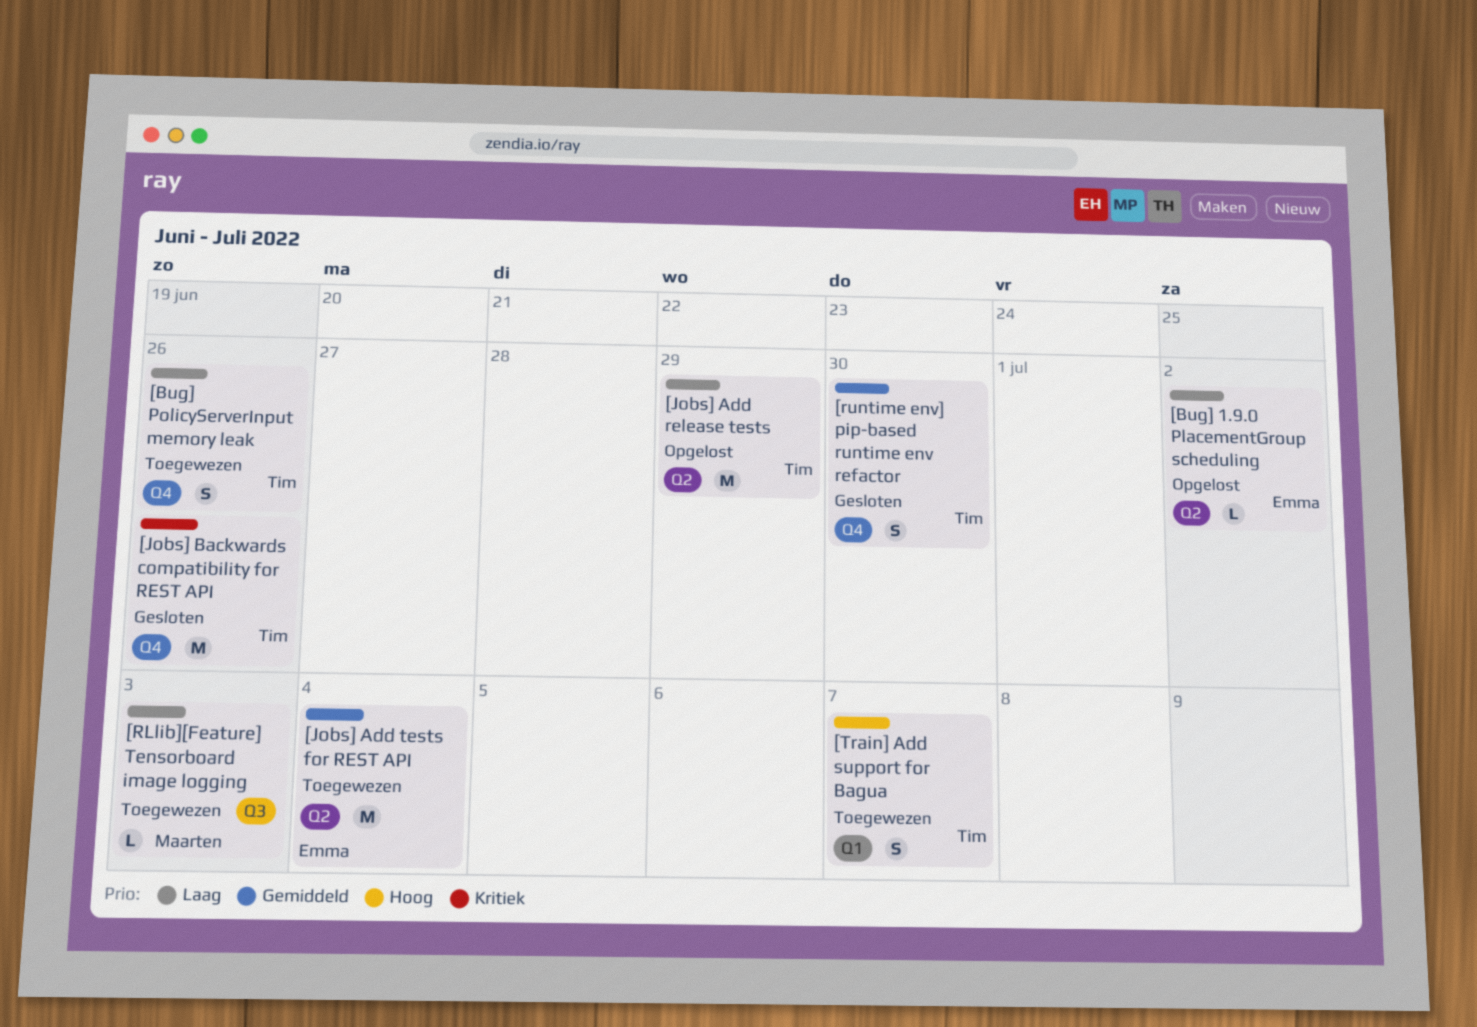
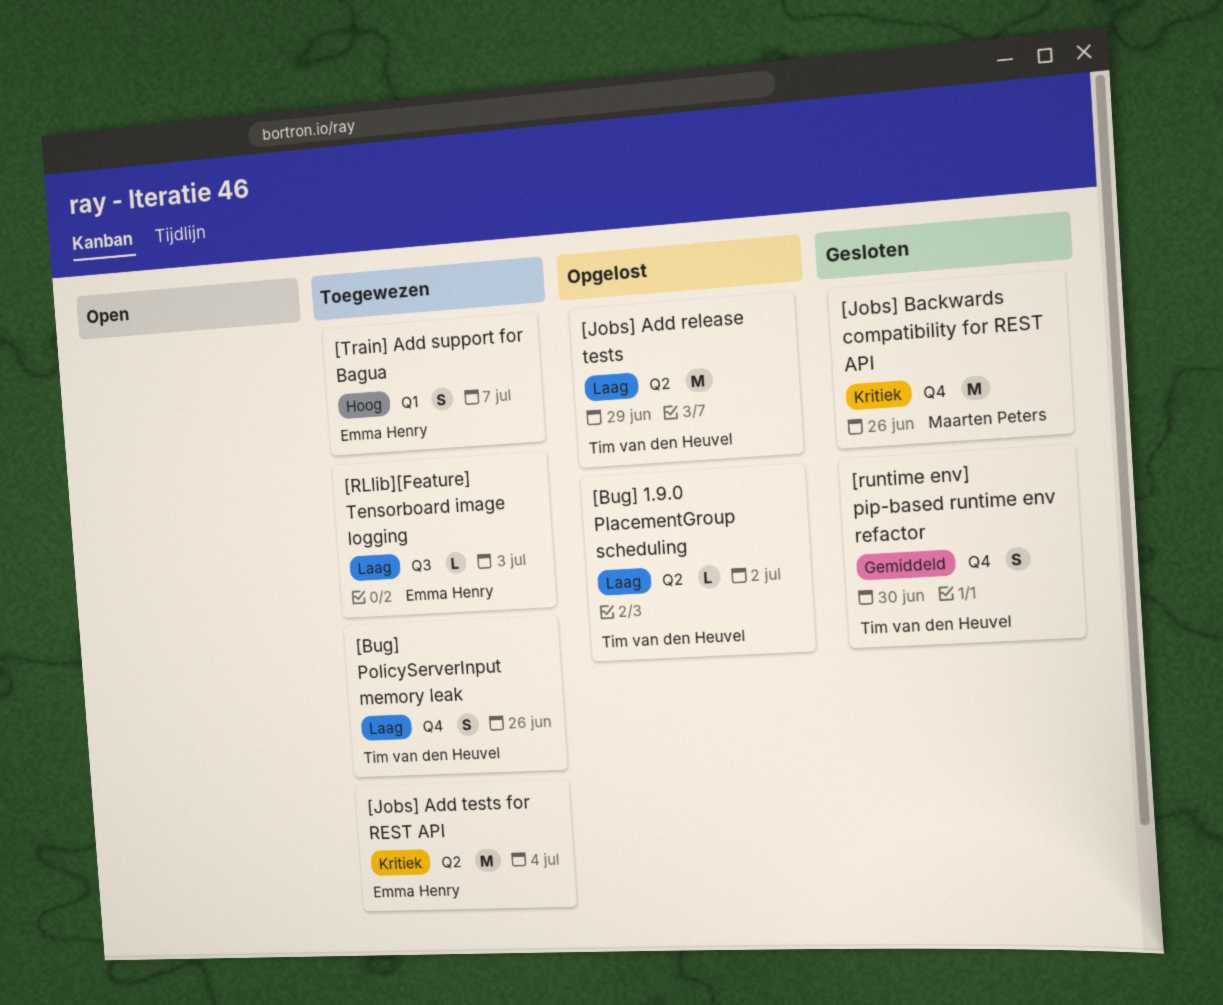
[Bug] 1.9.0 PlacementGroup scheduling, owner: Emma Henry -> Tim van den Heuvel
[Jobs] Add tests for REST API, priority: Gemiddeld -> Kritiek
[Jobs] Backwards compatibility for REST API, owner: Tim van den Heuvel -> Maarten Peters
[RLlib][Feature] Tensorboard image logging, owner: Maarten Peters -> Emma Henry
[Train] Add support for Bagua, owner: Tim van den Heuvel -> Emma Henry

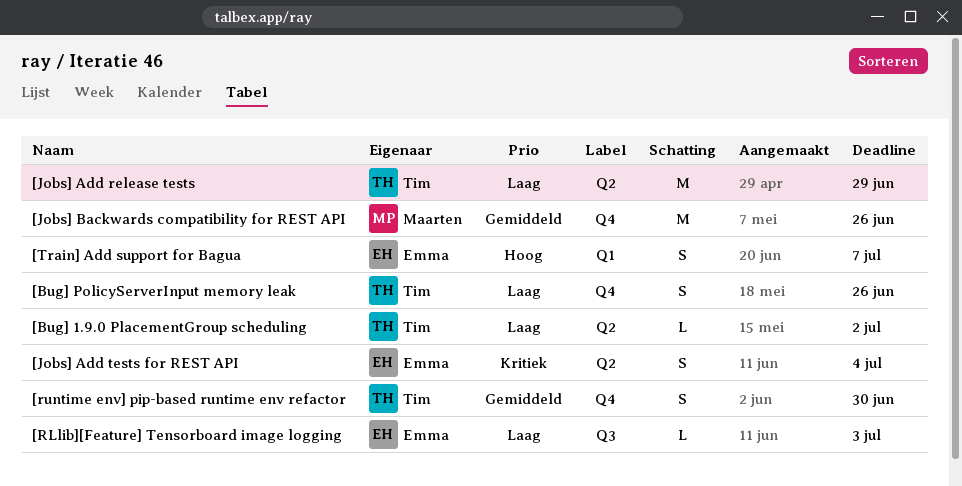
[Jobs] Add tests for REST API, estimate: M -> S
[Jobs] Backwards compatibility for REST API, priority: Kritiek -> Gemiddeld

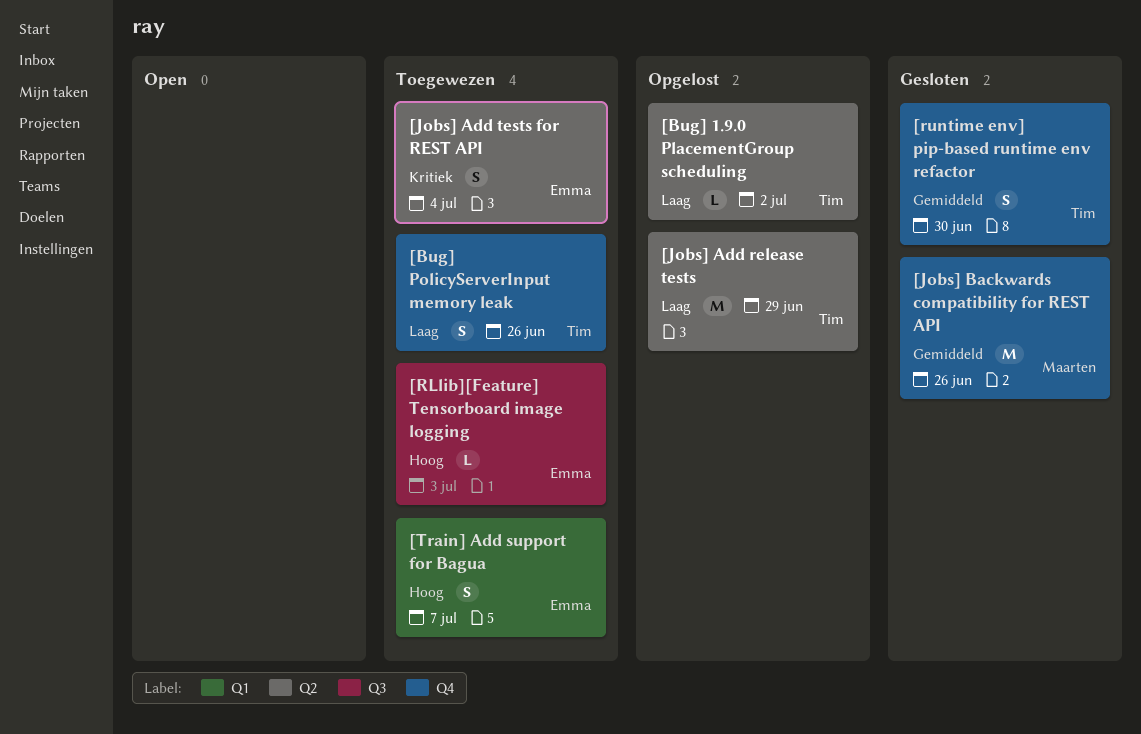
[RLlib][Feature] Tensorboard image logging, priority: Laag -> Hoog

